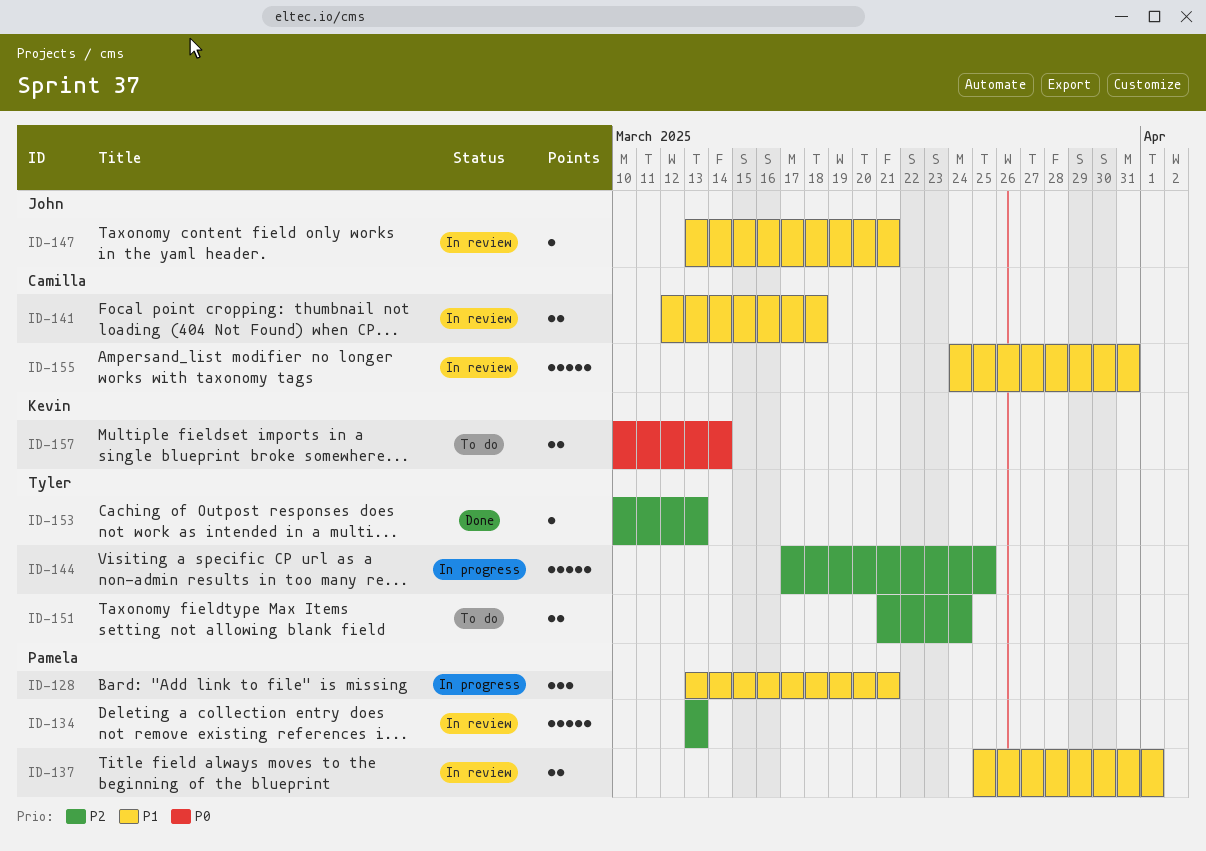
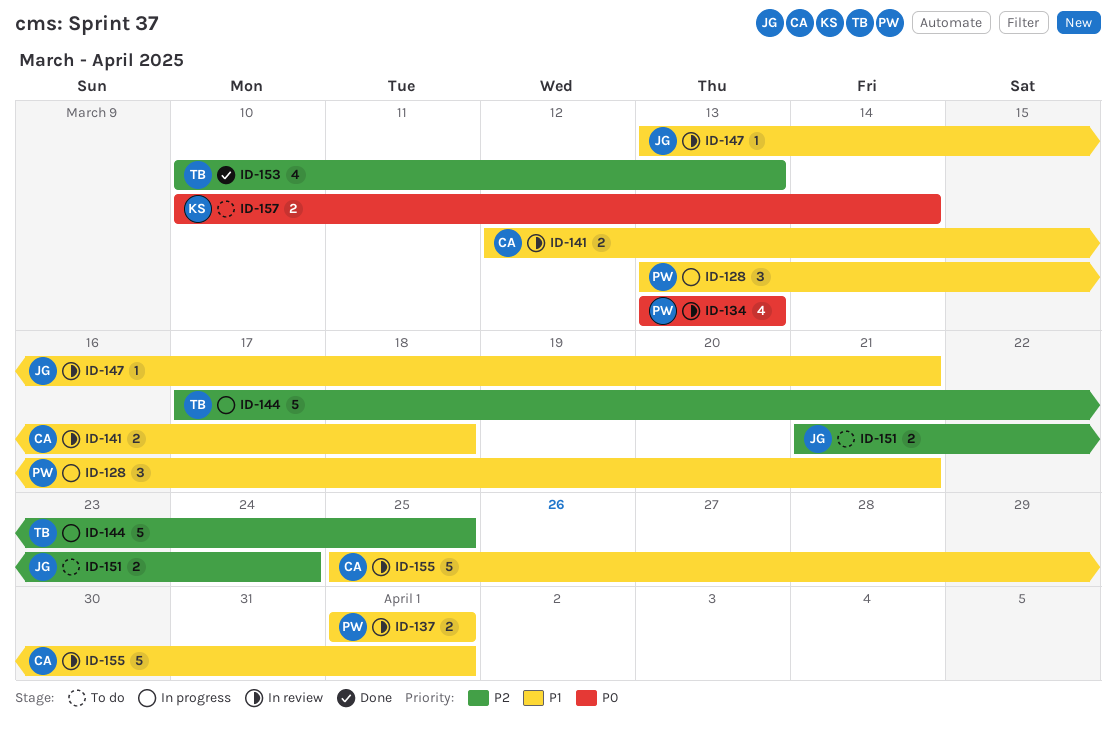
ID-134, priority: P2 -> P0
ID-134, estimate: 5 -> 4
ID-137, start: Mar 25 -> Apr 1
ID-151, owner: Tyler -> John
ID-153, estimate: 1 -> 4
ID-155, start: Mar 24 -> Mar 25
ID-155, due: Mar 31 -> Apr 1

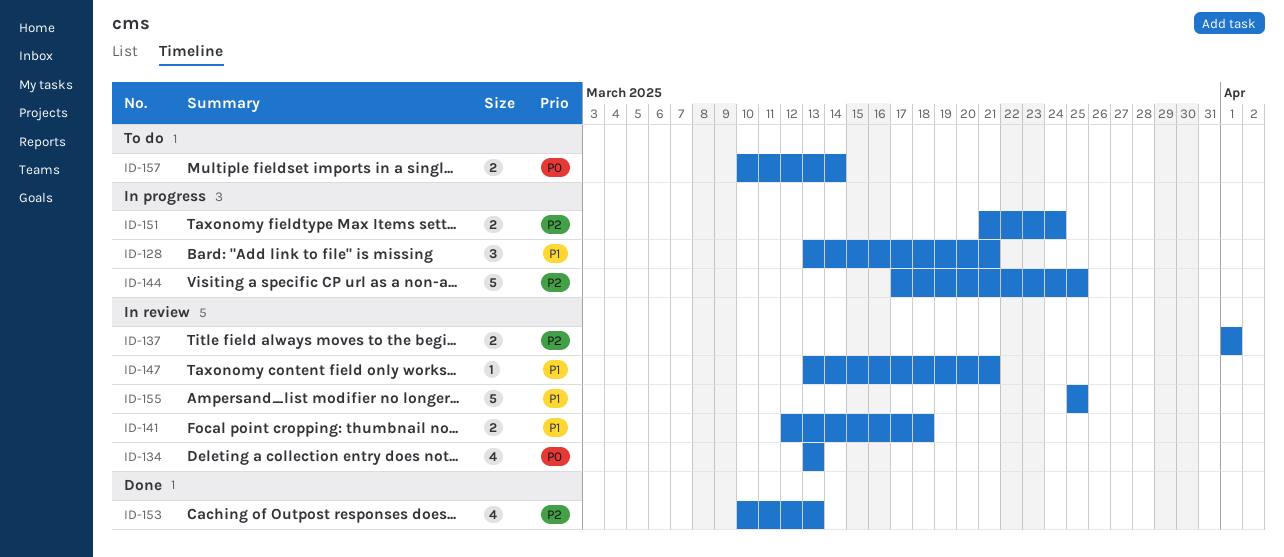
ID-137, priority: P1 -> P2
ID-151, status: To do -> In progress
ID-155, due: Apr 1 -> Mar 25

